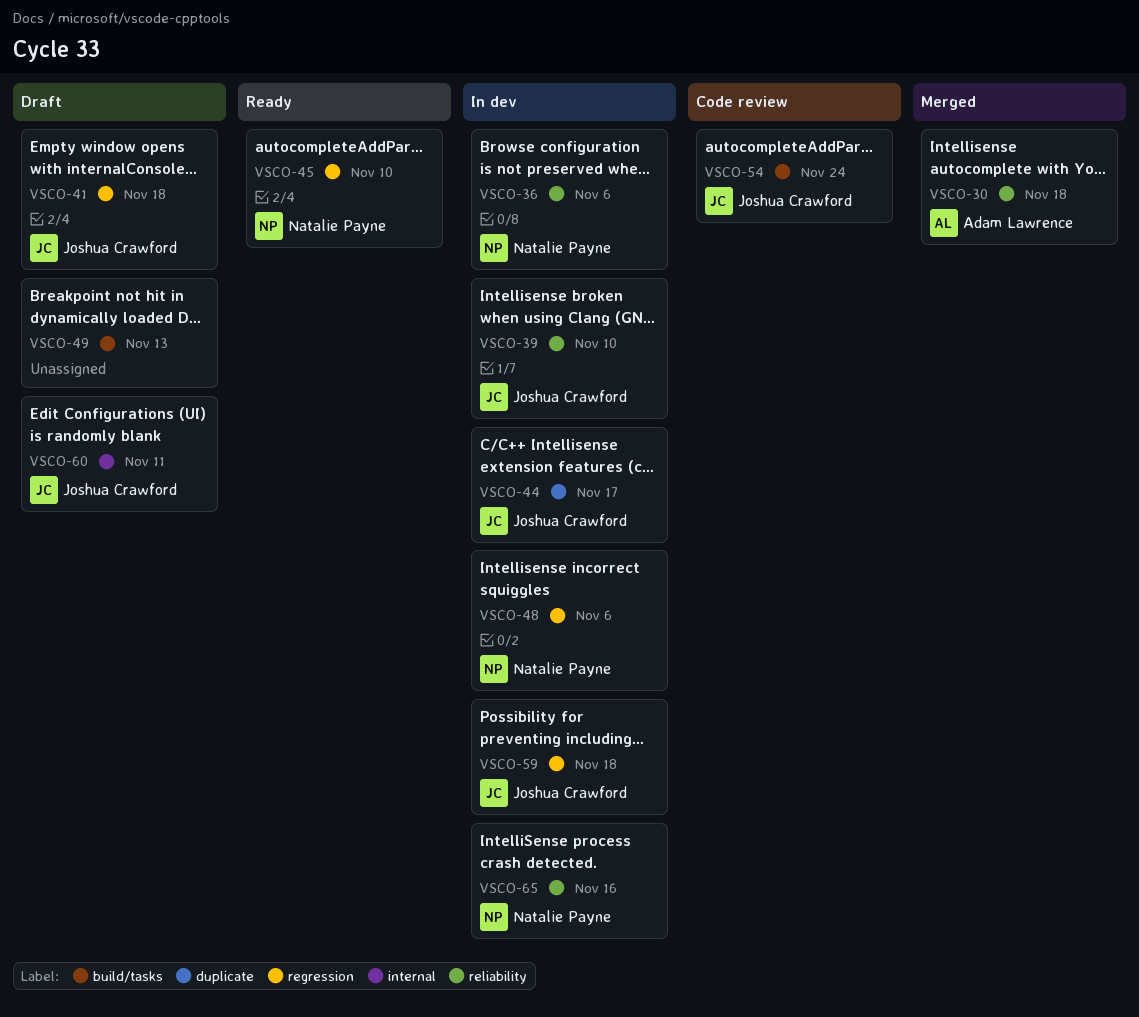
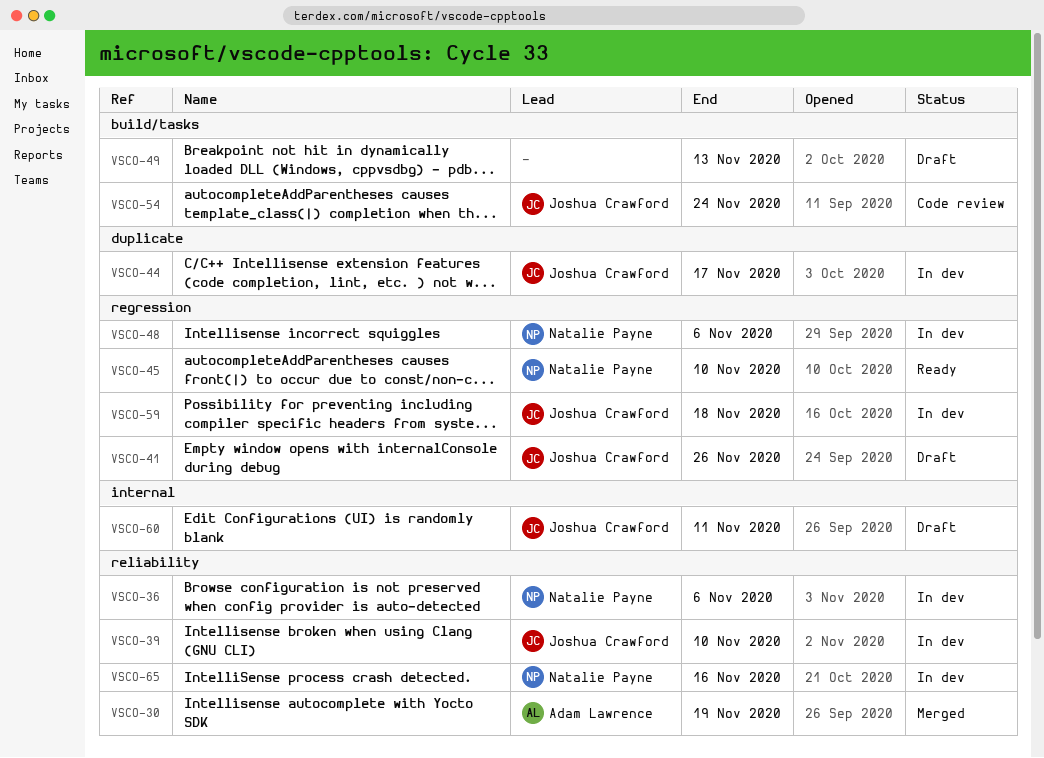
VSCO-30, due: Nov 18 -> Nov 19
VSCO-41, due: Nov 18 -> Nov 26

